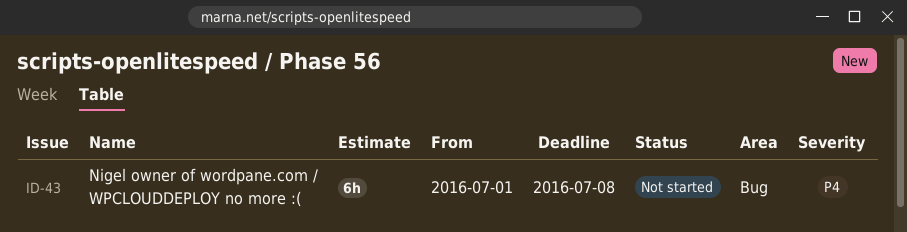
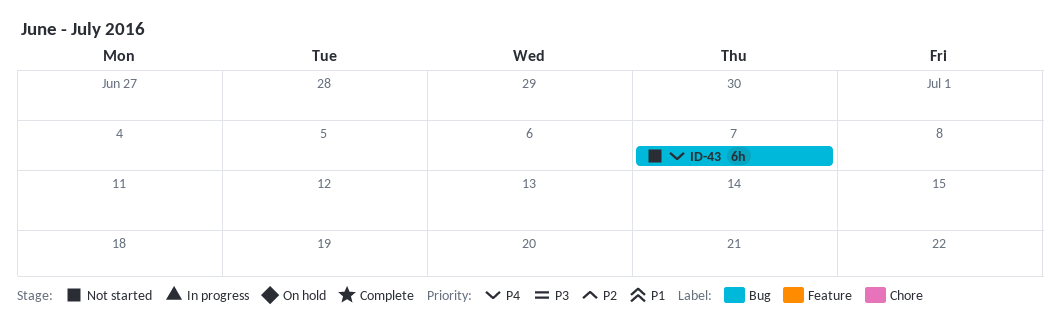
ID-43, start: Jul 1 -> Jul 7
ID-43, due: Jul 8 -> Jul 7

